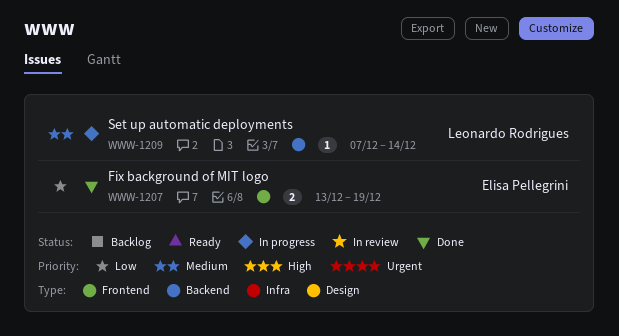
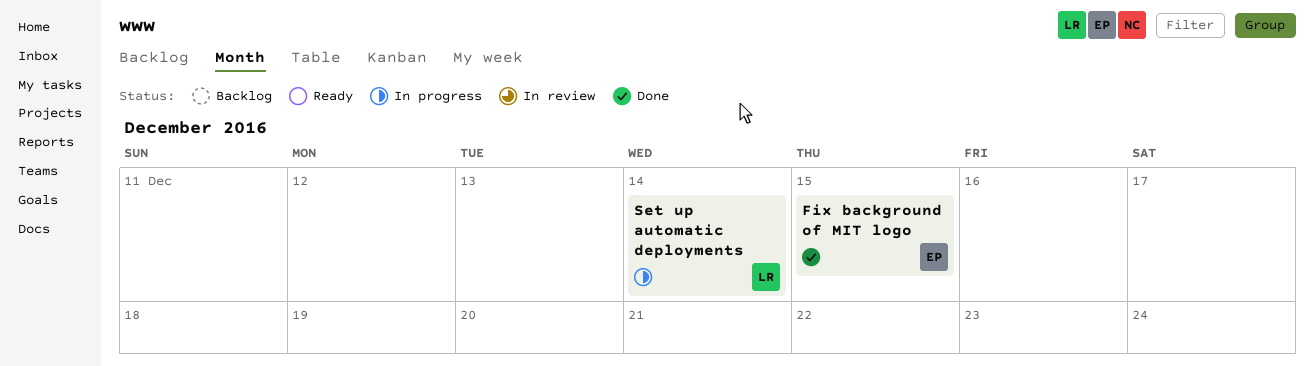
Fix background of MIT logo, due: Dec 19 -> Dec 15

